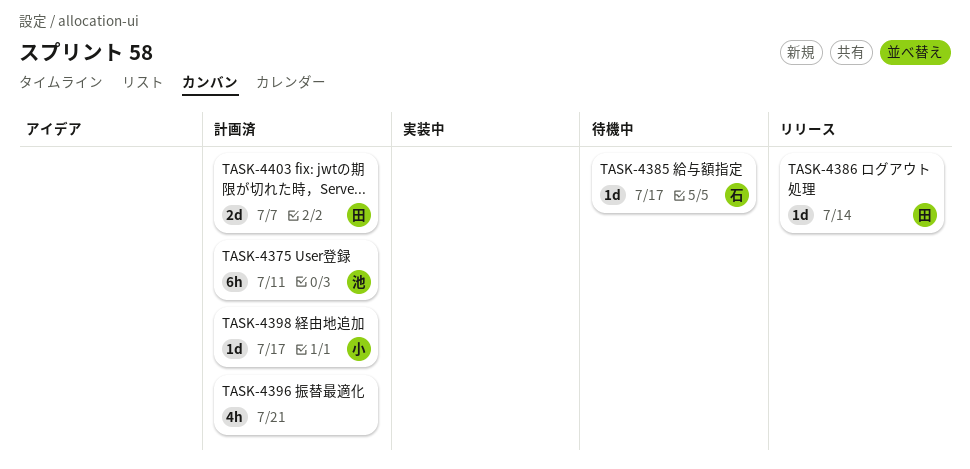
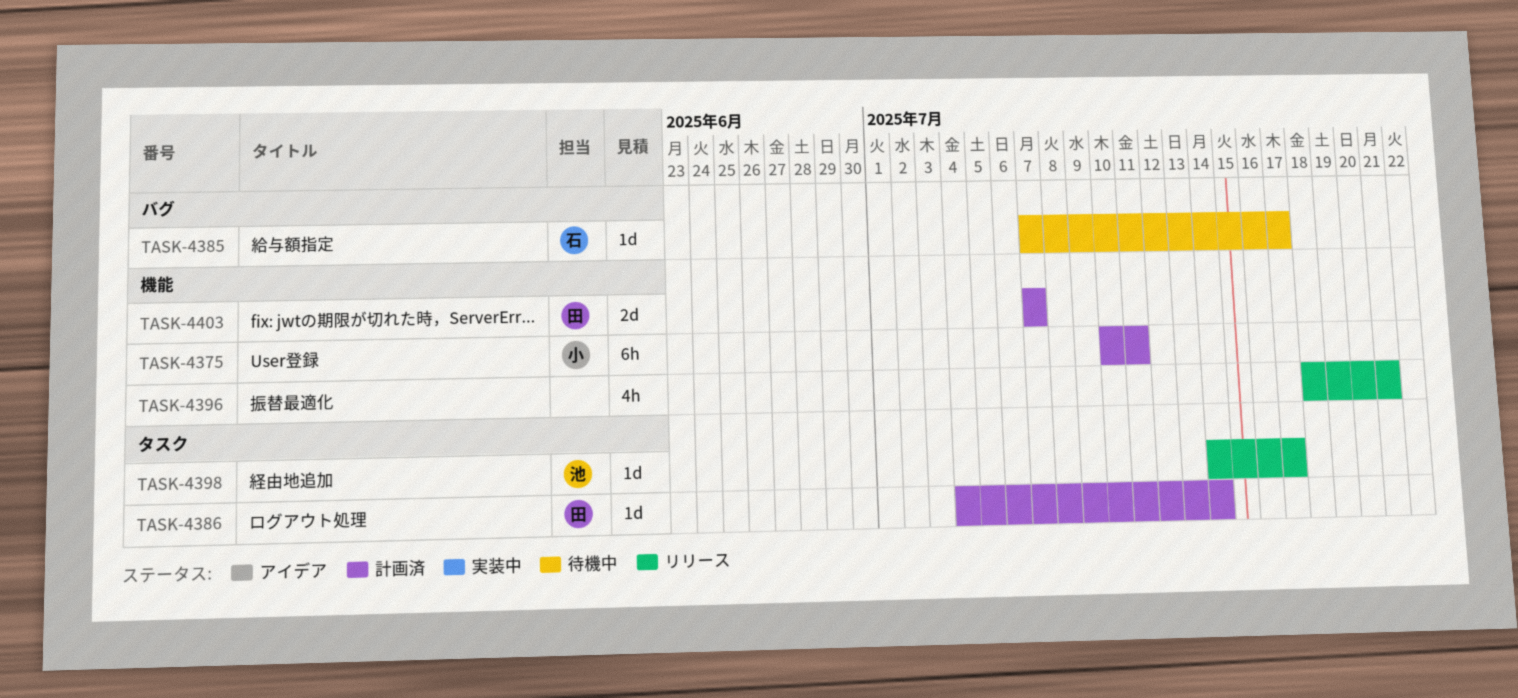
TASK-4375, owner: 池 -> 小
TASK-4386, status: リリース -> 計画済
TASK-4396, status: 計画済 -> リリース
TASK-4398, status: 計画済 -> リリース
TASK-4398, owner: 小 -> 池

